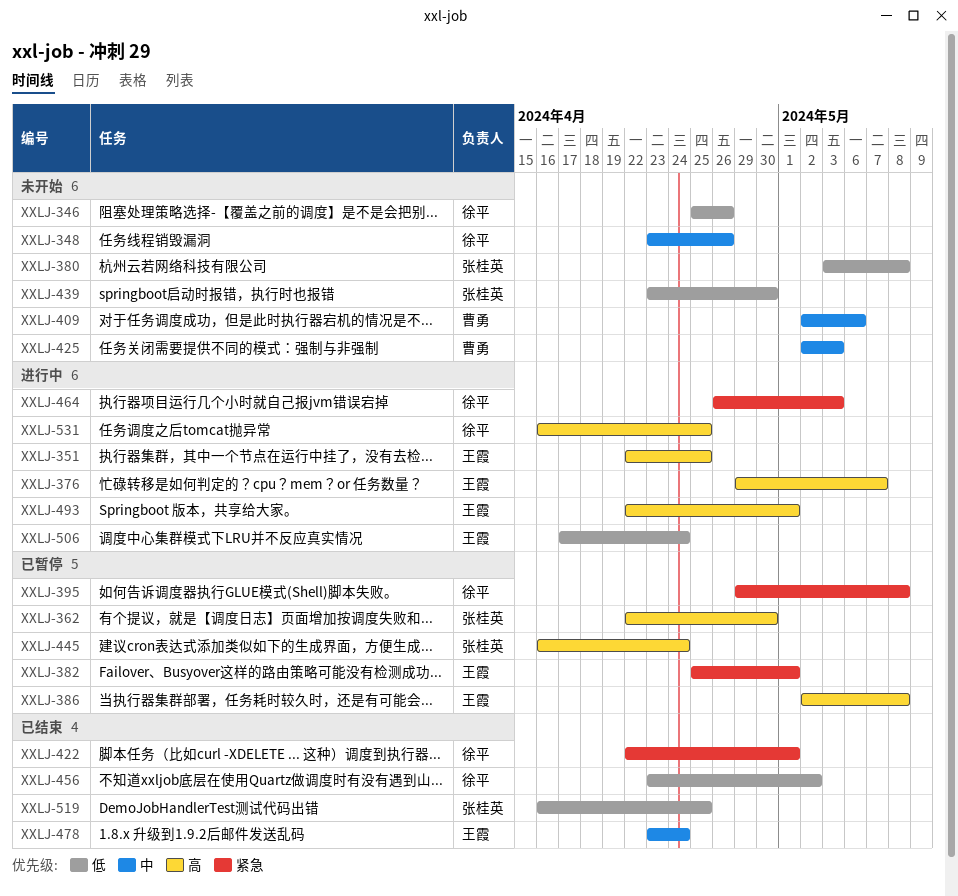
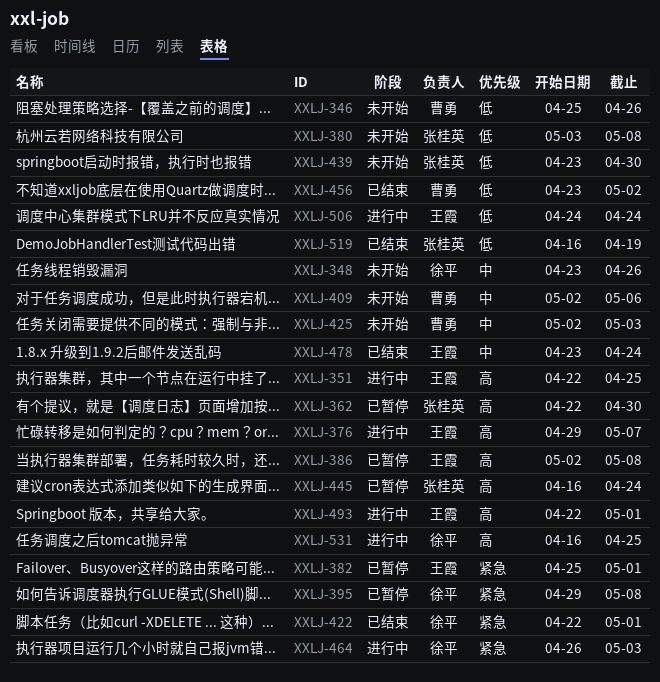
XXLJ-346, owner: 徐平 -> 曹勇
XXLJ-456, owner: 徐平 -> 曹勇
XXLJ-506, start: Apr 17 -> Apr 24
XXLJ-519, due: Apr 25 -> Apr 19

